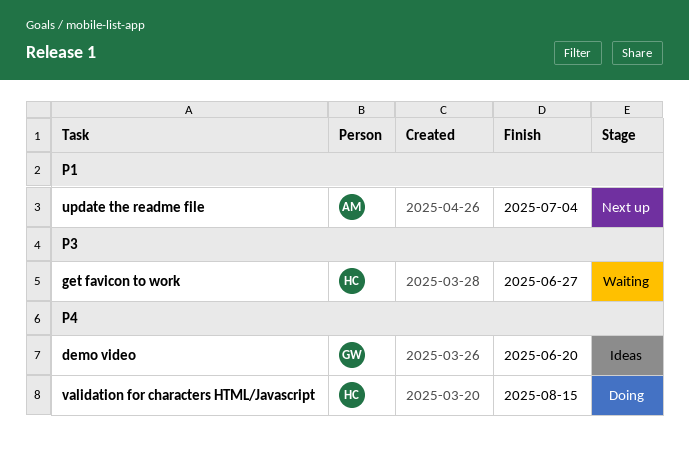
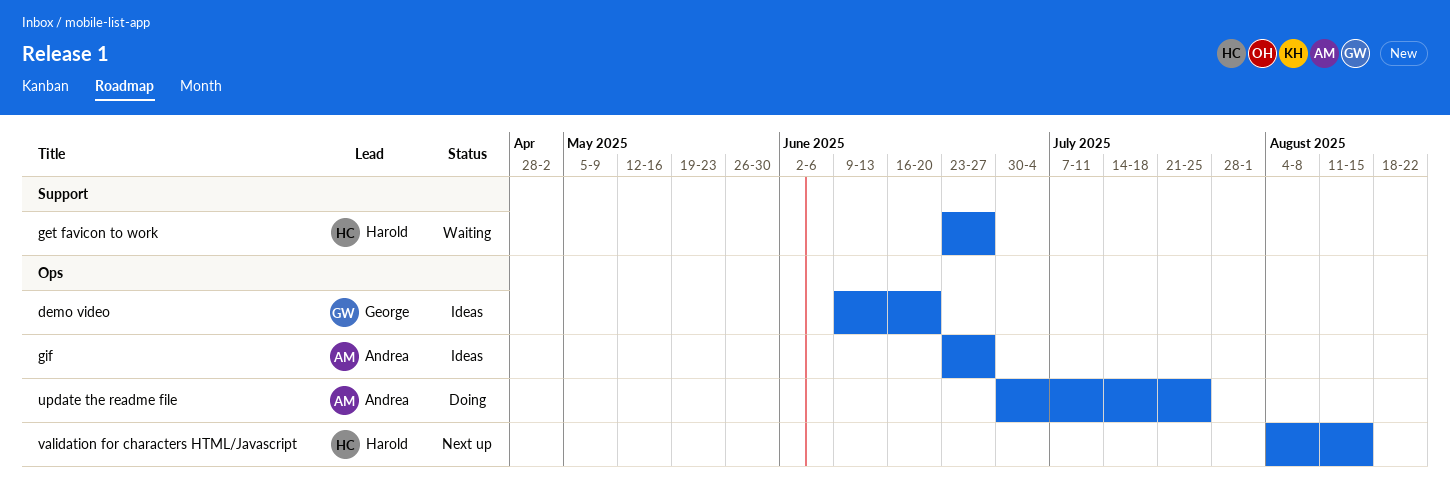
gif: none -> present
update the readme file, status: Next up -> Doing
update the readme file, due: Jul 4 -> Jul 25
validation for characters HTML/Javascript, status: Doing -> Next up

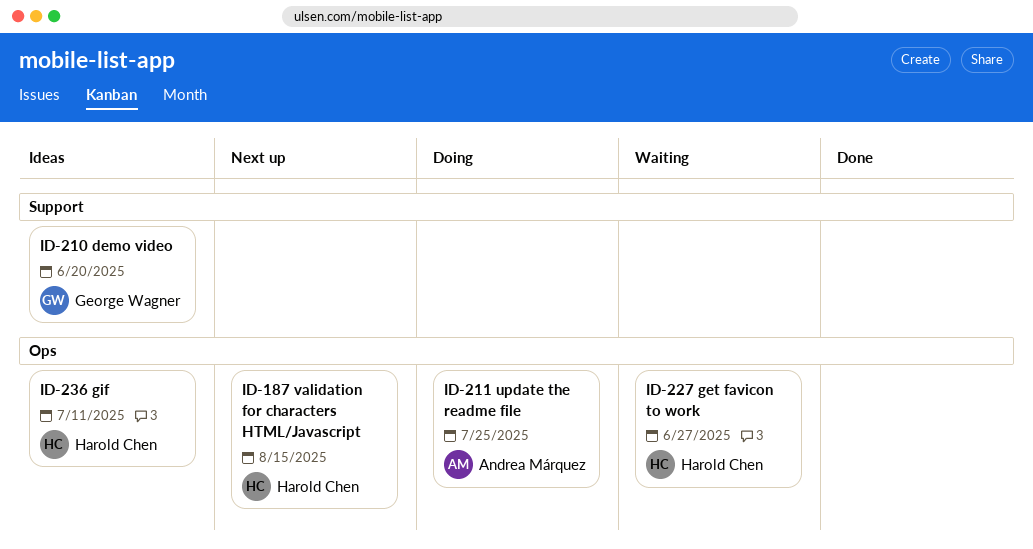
demo video, label: Ops -> Support
get favicon to work, label: Support -> Ops
gif, owner: Andrea Márquez -> Harold Chen
gif, due: Jun 27 -> Jul 11

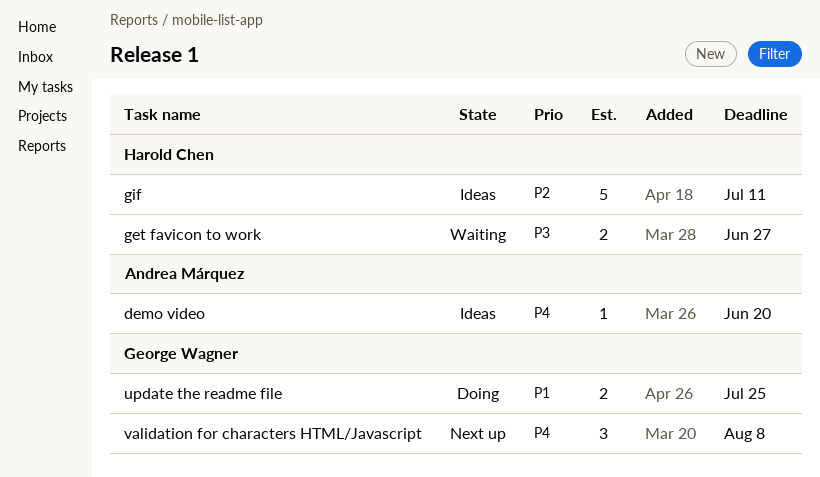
demo video, owner: George Wagner -> Andrea Márquez
update the readme file, owner: Andrea Márquez -> George Wagner
validation for characters HTML/Javascript, owner: Harold Chen -> George Wagner
validation for characters HTML/Javascript, due: Aug 15 -> Aug 8

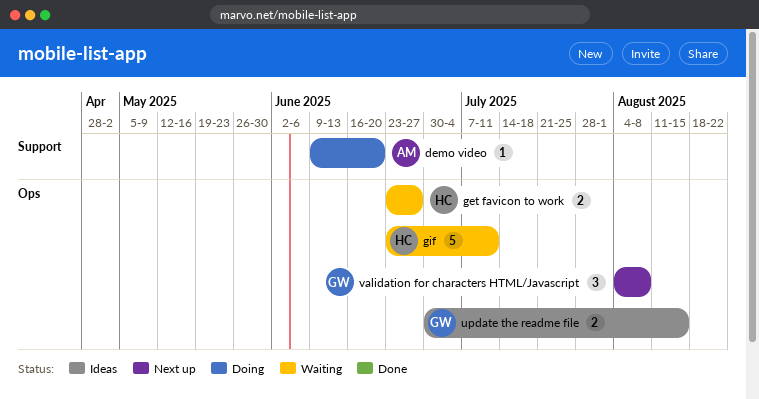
demo video, status: Ideas -> Doing
gif, status: Ideas -> Waiting
update the readme file, status: Doing -> Ideas
update the readme file, due: Jul 25 -> Aug 15

